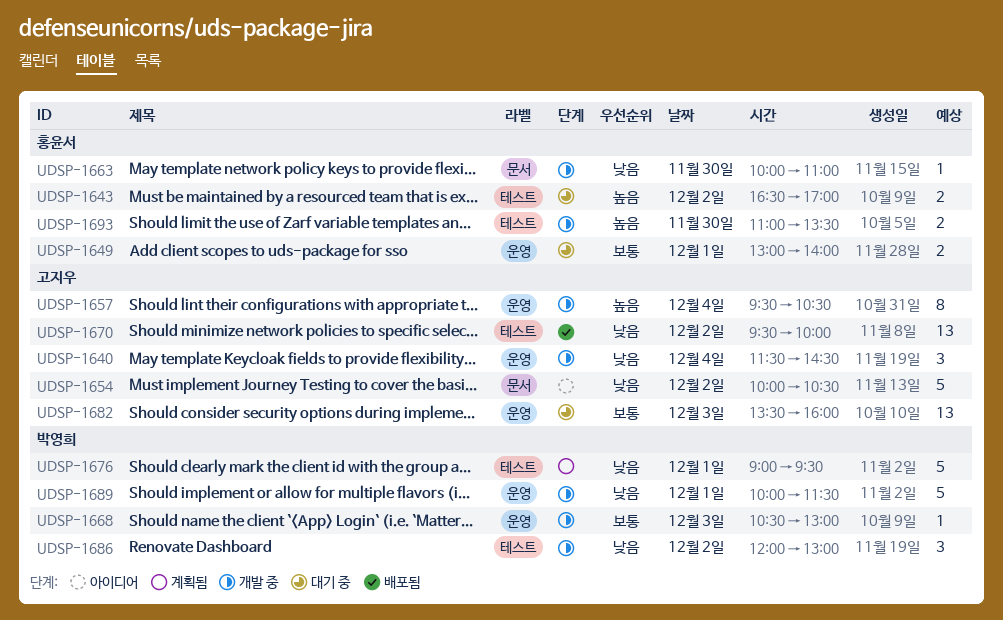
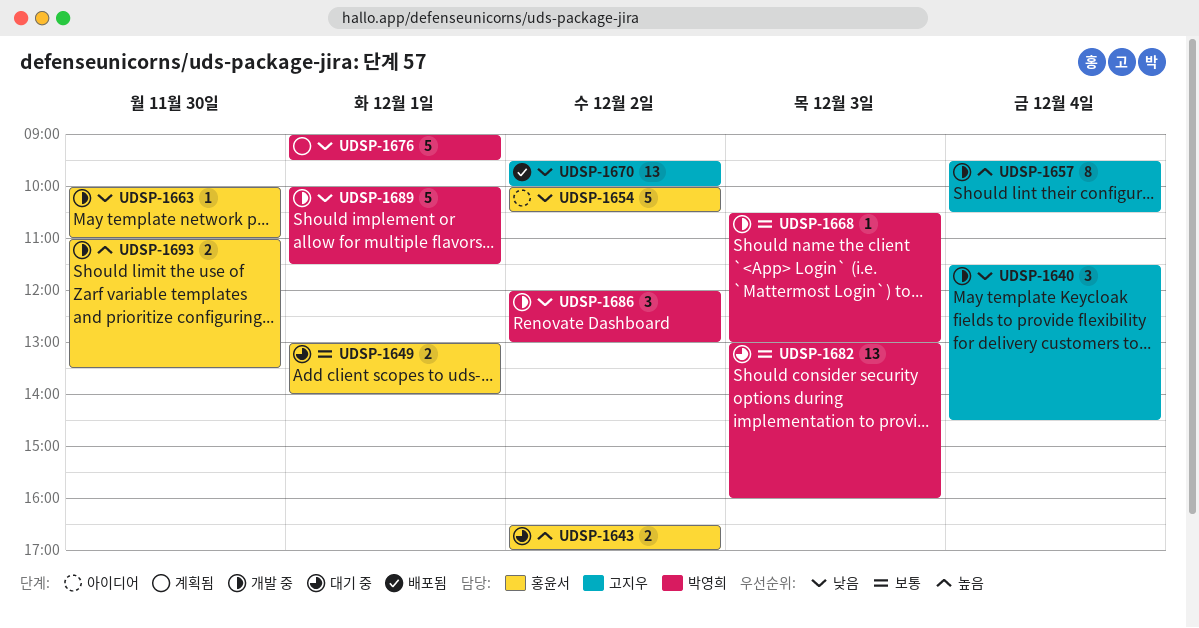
UDSP-1654, owner: 고지우 -> 홍윤서
UDSP-1682, owner: 고지우 -> 박영희
UDSP-1682, begins: 13:30 -> 13:00

